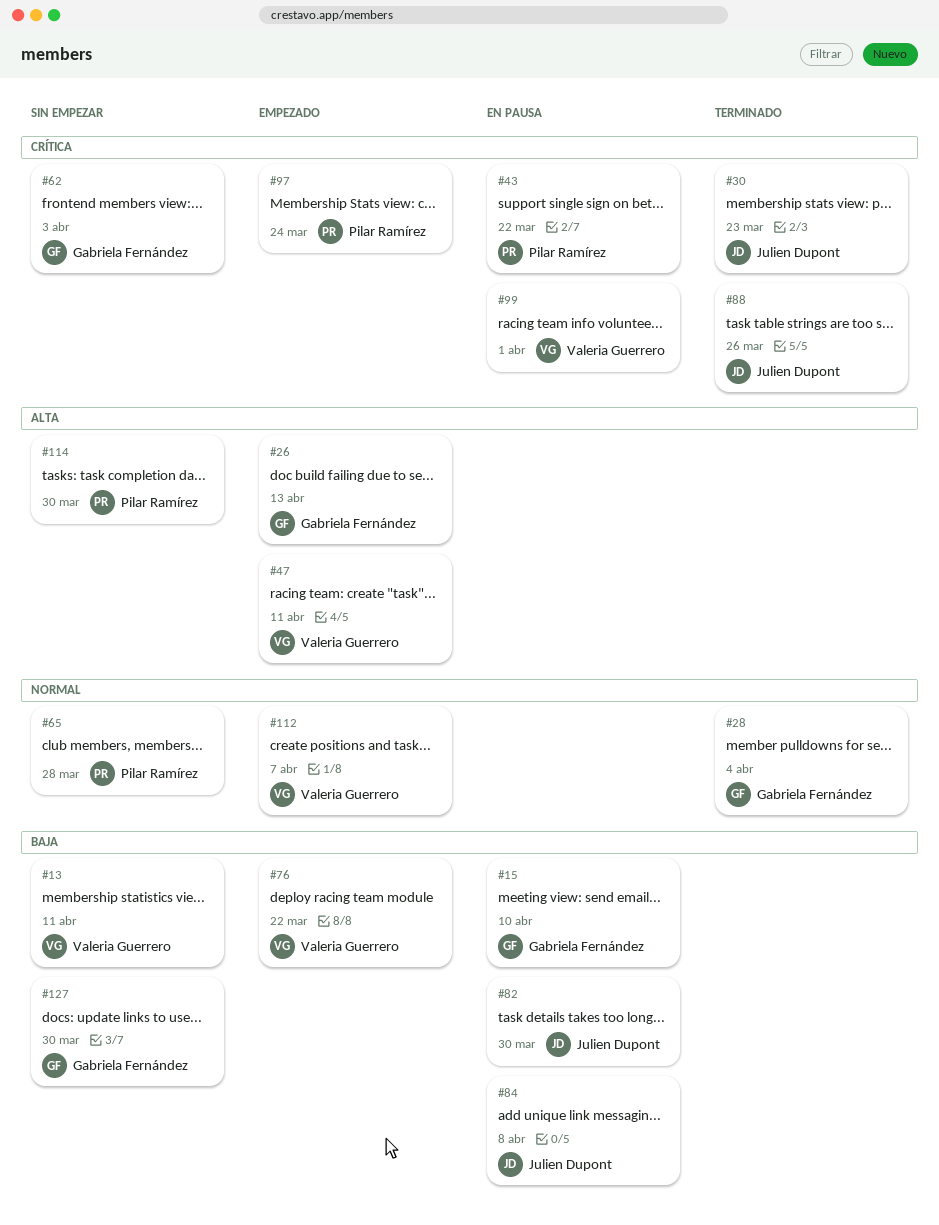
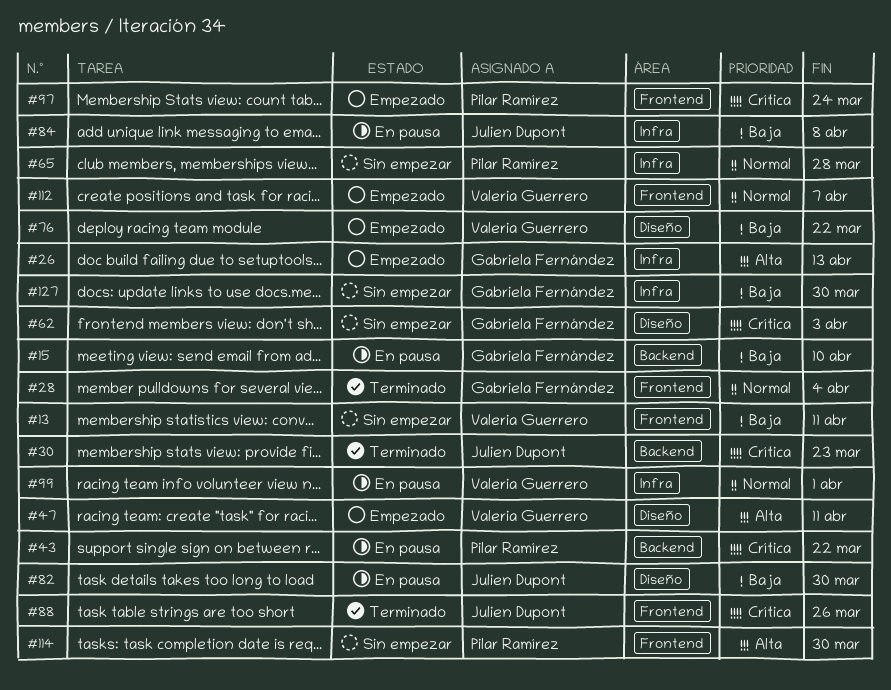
#99, priority: Crítica -> Normal

